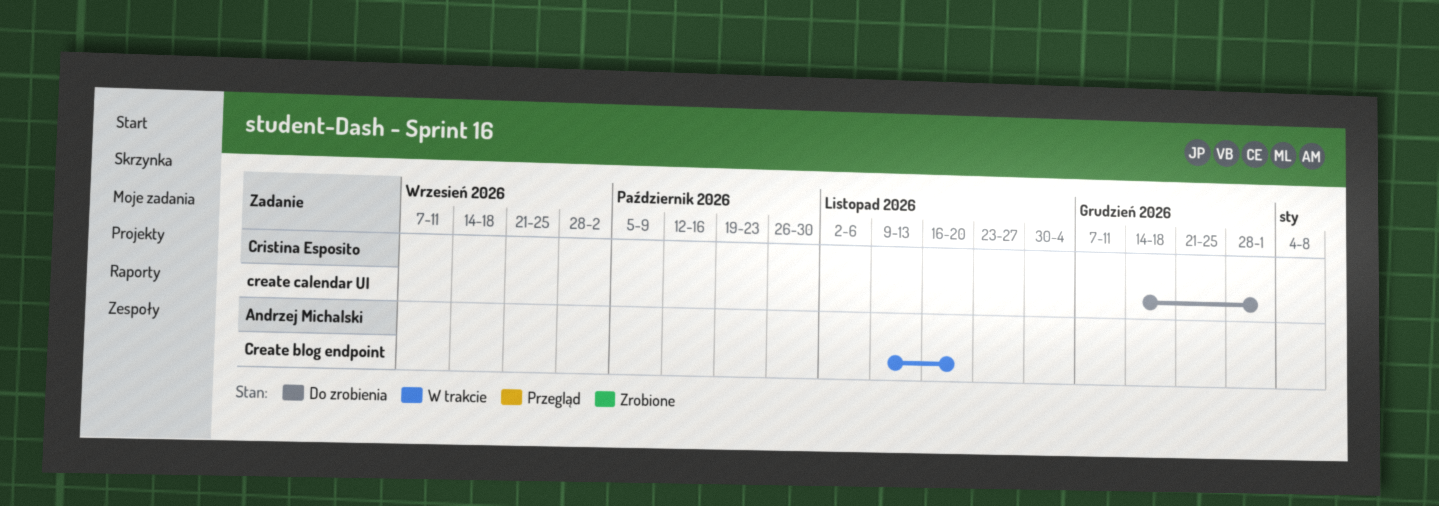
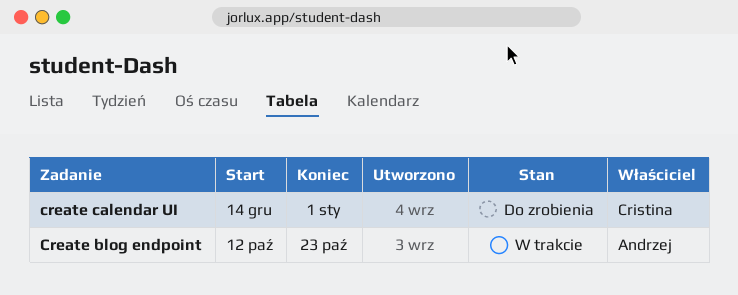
Create blog endpoint, start: Nov 9 -> Oct 12
Create blog endpoint, due: Nov 20 -> Oct 23

